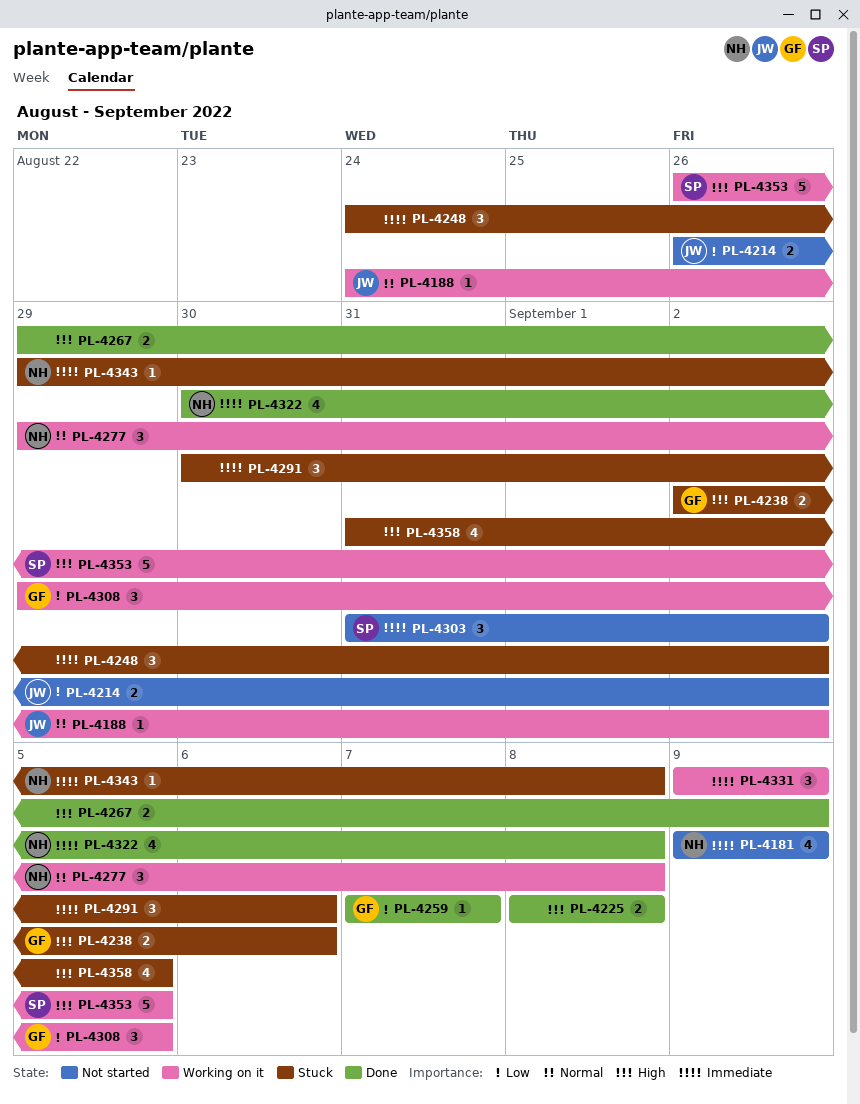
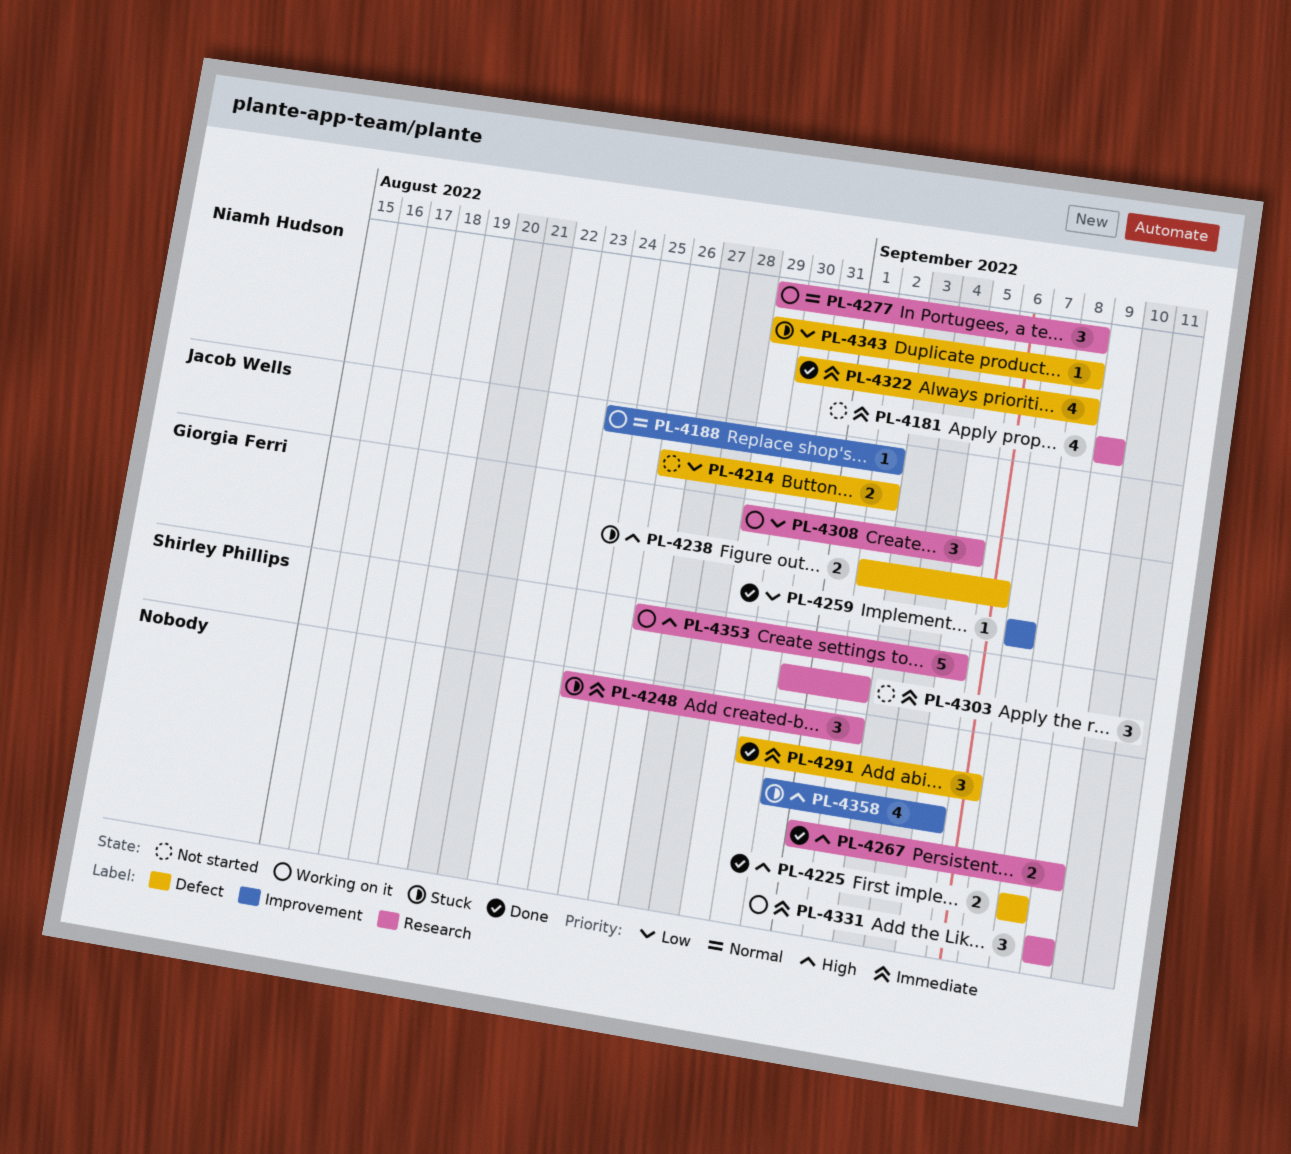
PL-4267, start: Aug 29 -> Sep 1
PL-4291, status: Stuck -> Done
PL-4343, priority: Immediate -> Low

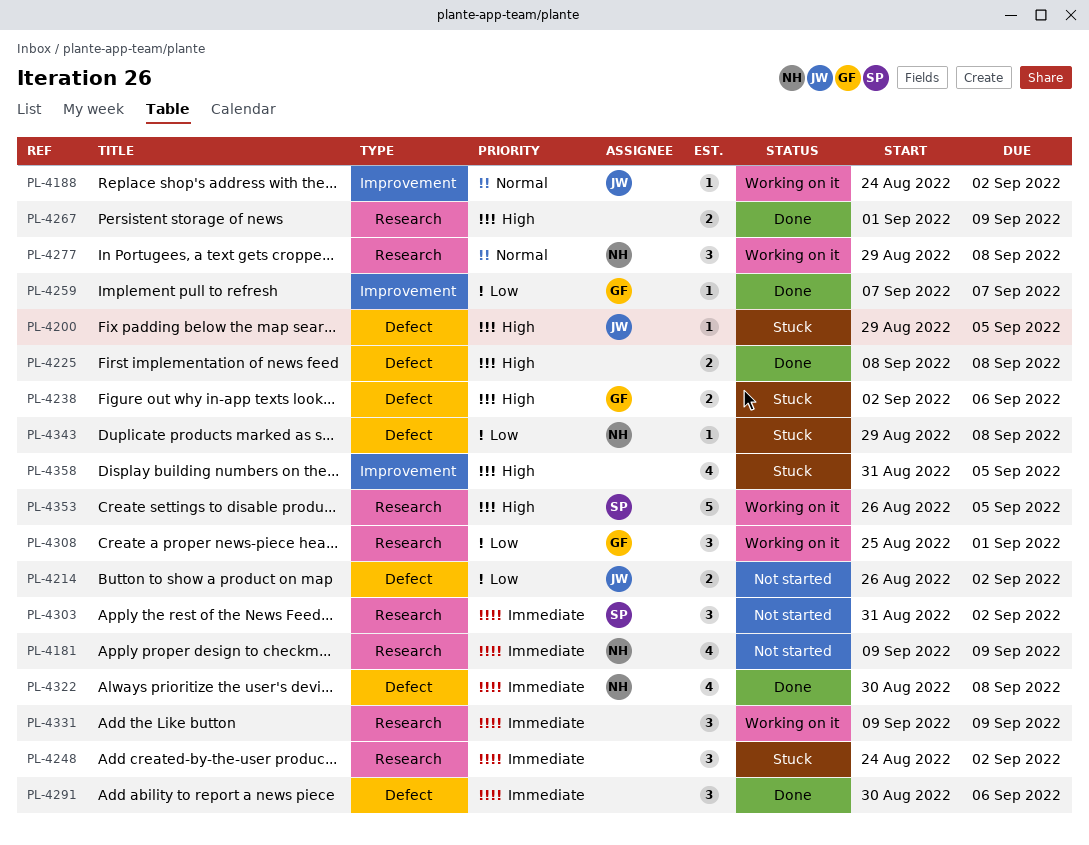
PL-4200: none -> present
PL-4308, start: Aug 29 -> Aug 25
PL-4308, due: Sep 5 -> Sep 1

